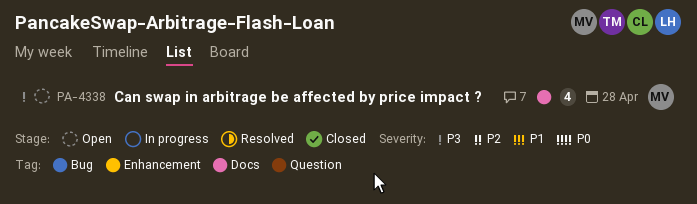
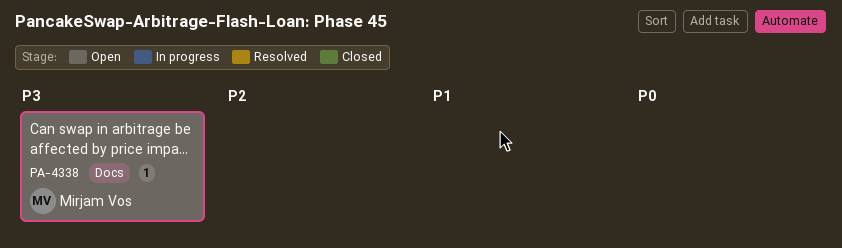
PA-4338, estimate: 4 -> 1

